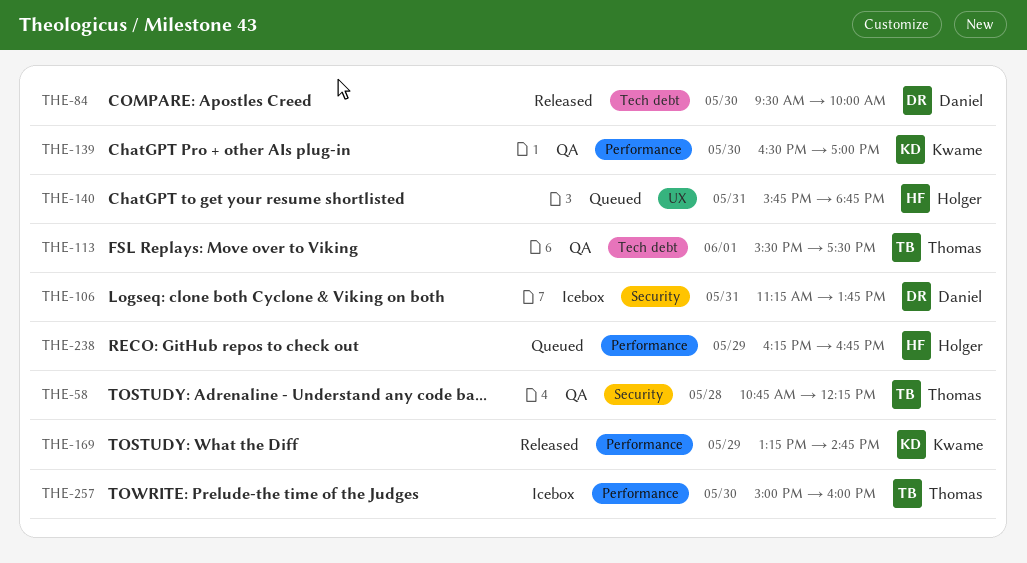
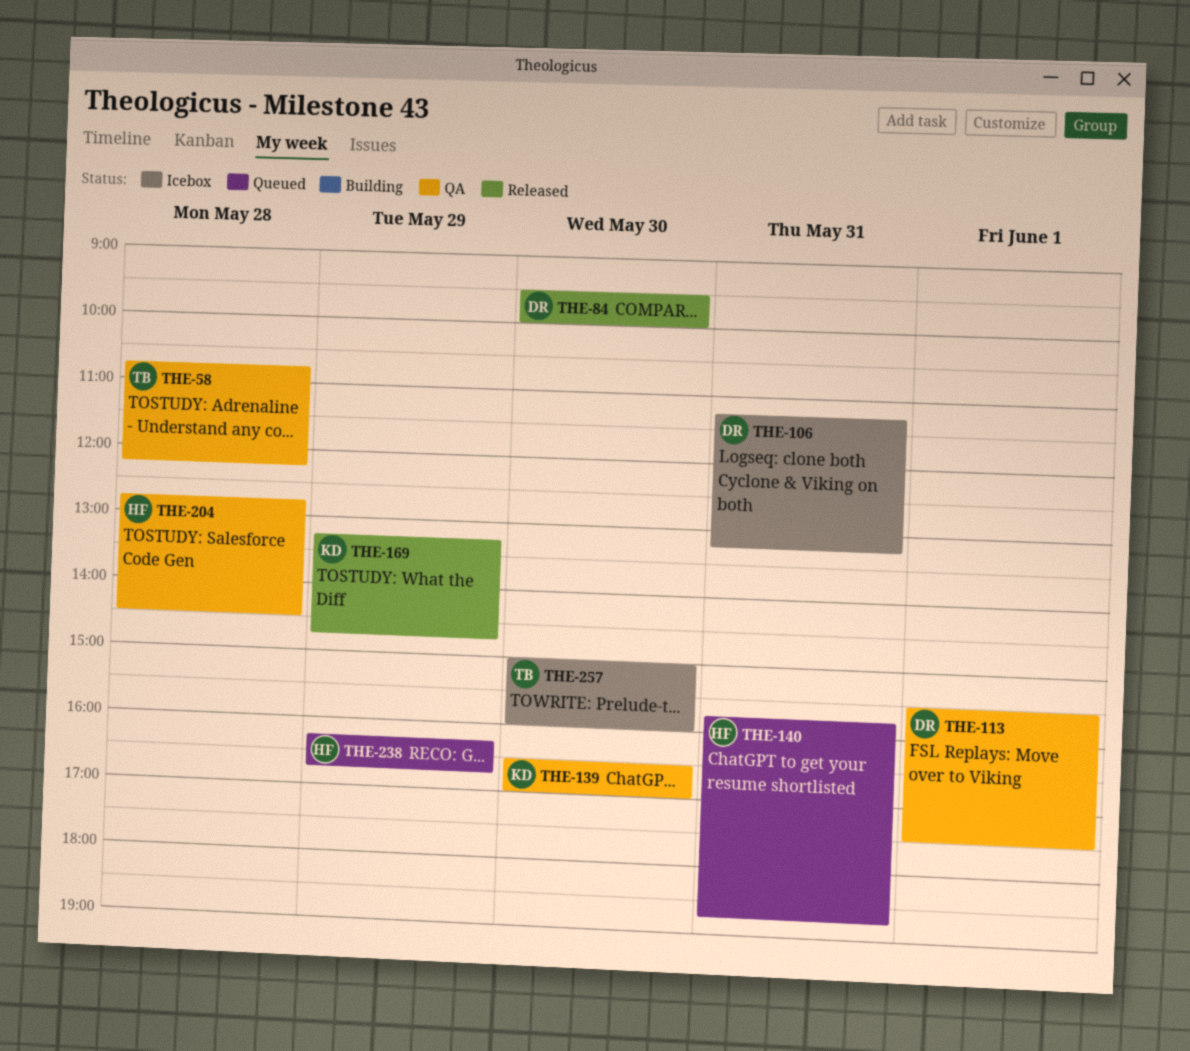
THE-106, ends: 13:45 -> 13:15
THE-113, owner: Thomas -> Daniel
THE-204: none -> present

